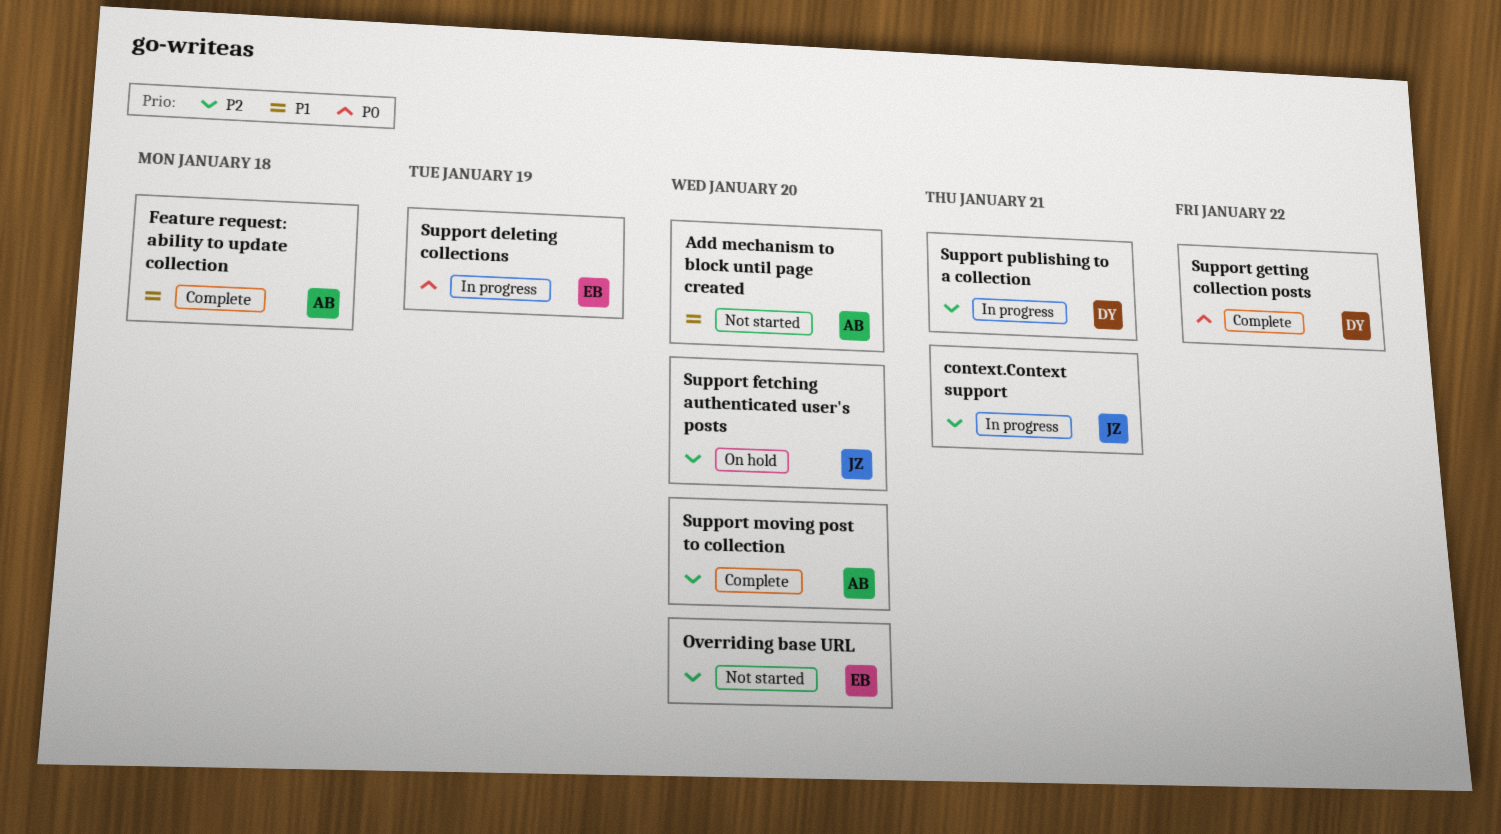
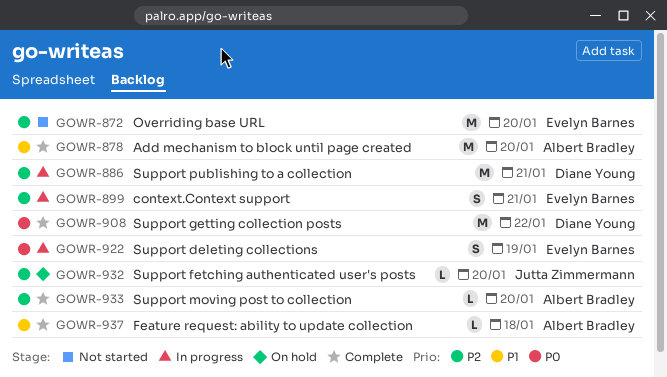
Add mechanism to block until page created, status: Not started -> Complete
context.Context support, owner: Jutta Zimmermann -> Evelyn Barnes

